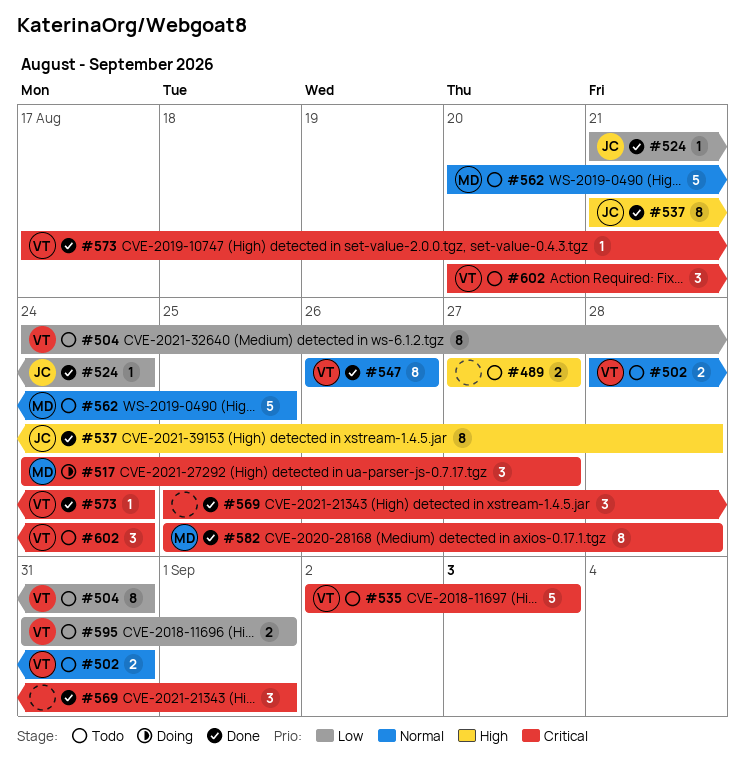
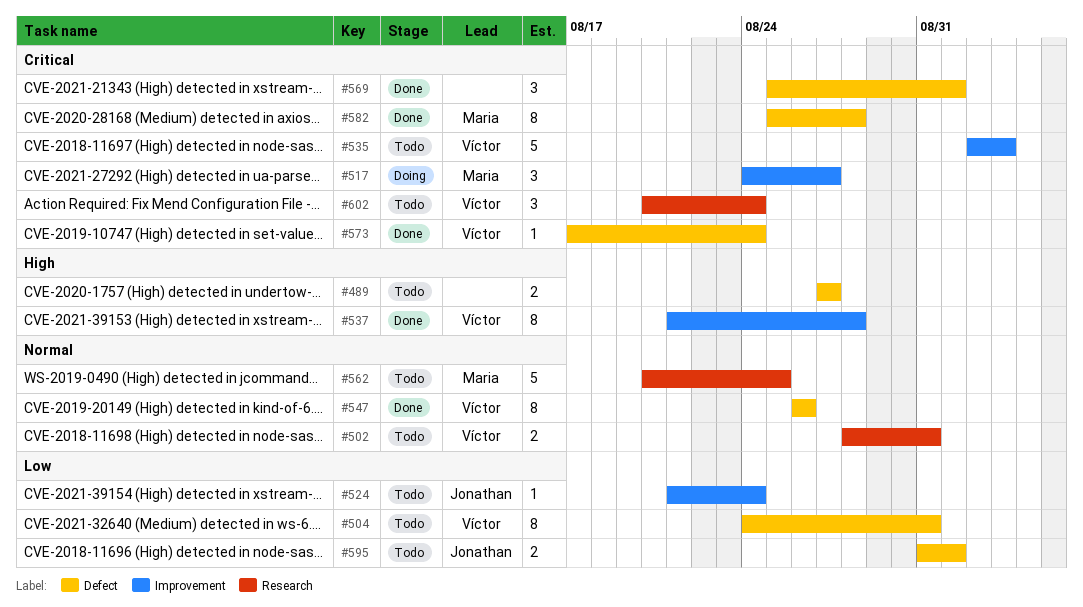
#524, status: Done -> Todo
#537, owner: Jonathan -> Víctor
#595, owner: Víctor -> Jonathan

